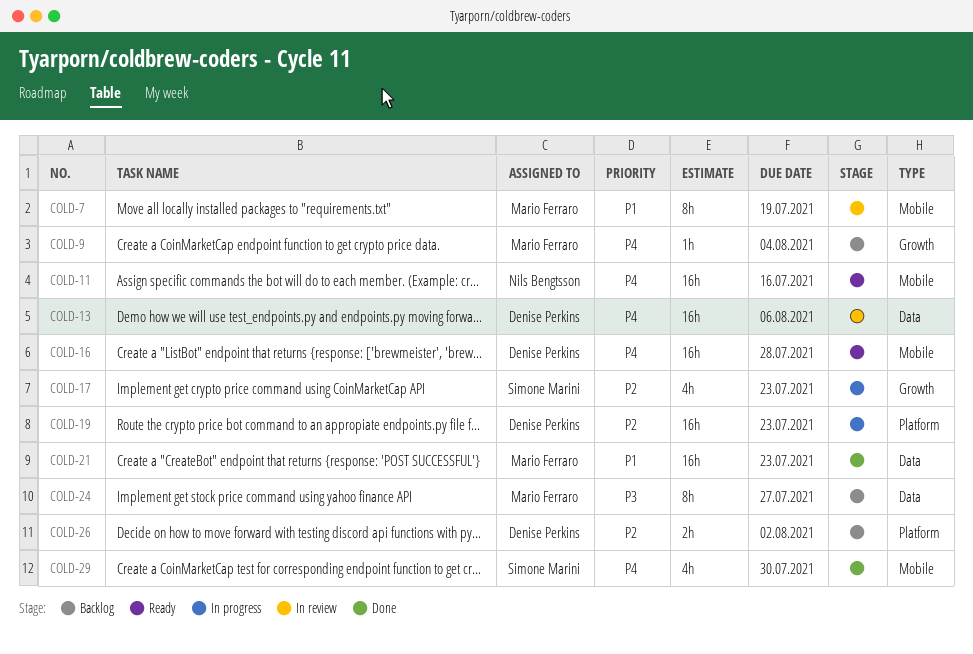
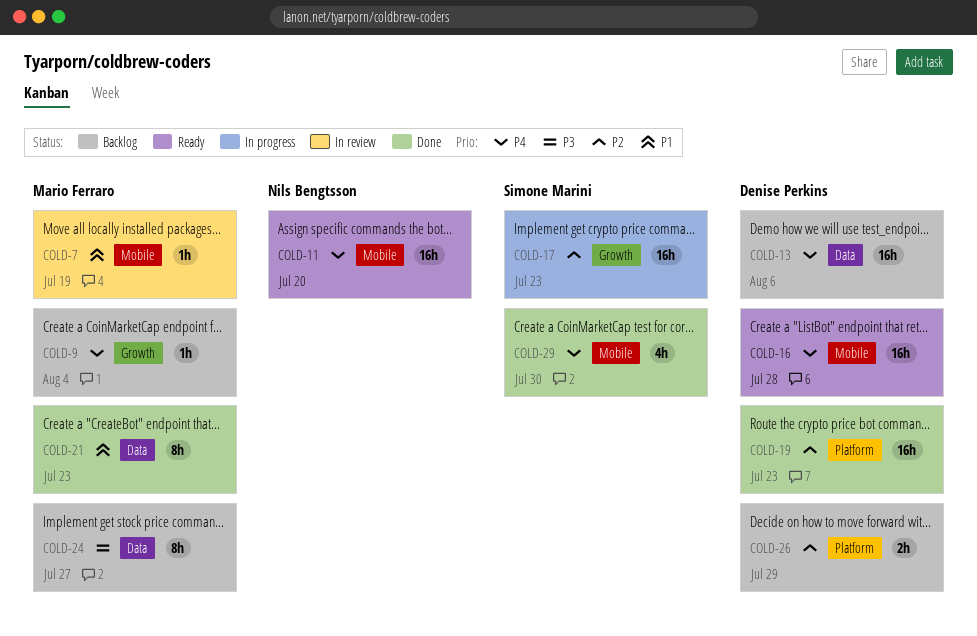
COLD-7, estimate: 8h -> 1h
COLD-11, due: Jul 16 -> Jul 20
COLD-13, status: In review -> Backlog
COLD-17, estimate: 4h -> 16h
COLD-19, status: In progress -> Done
COLD-21, estimate: 16h -> 8h
COLD-26, due: Aug 2 -> Jul 29

